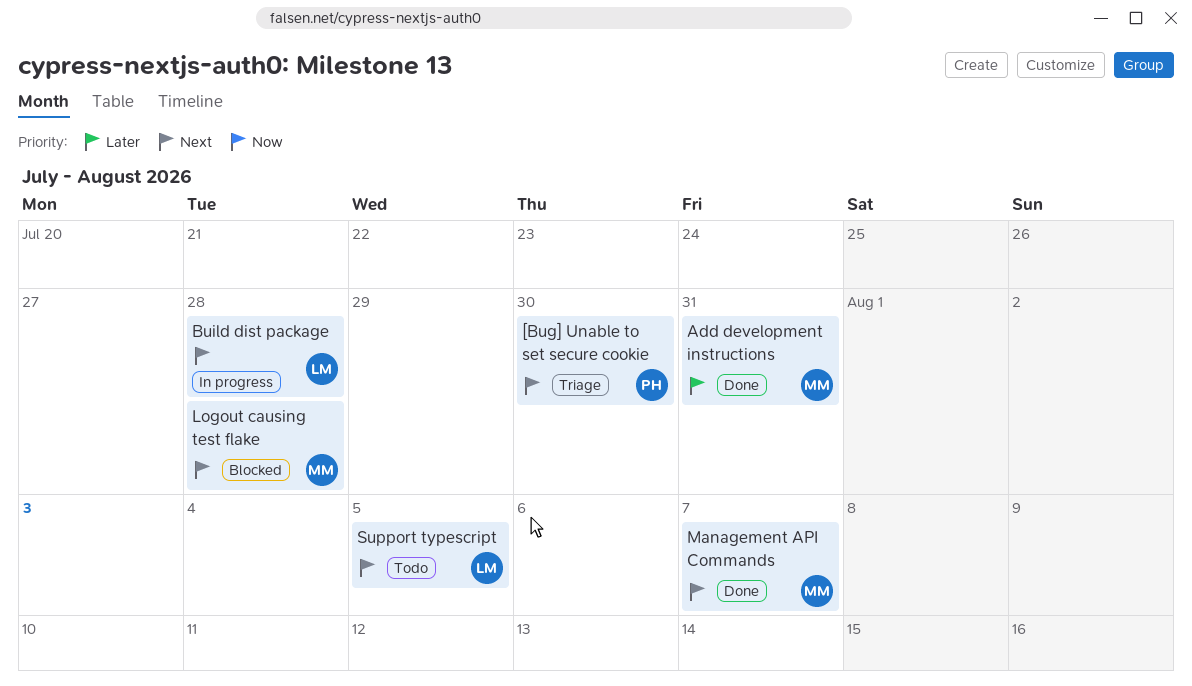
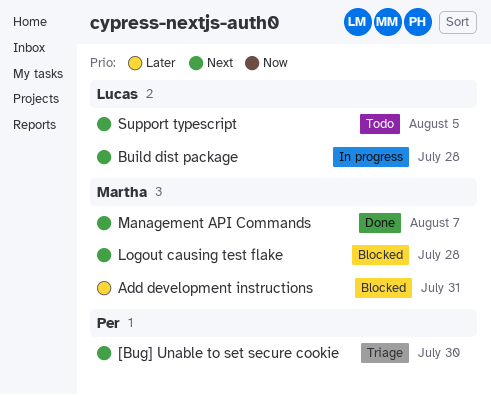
Add development instructions, status: Done -> Blocked

